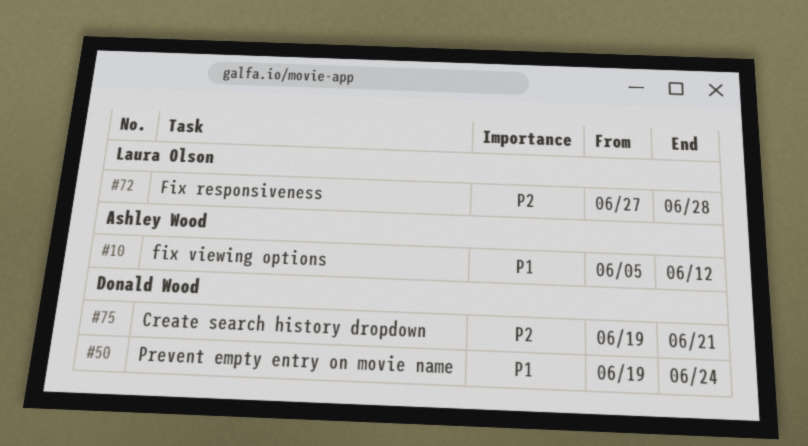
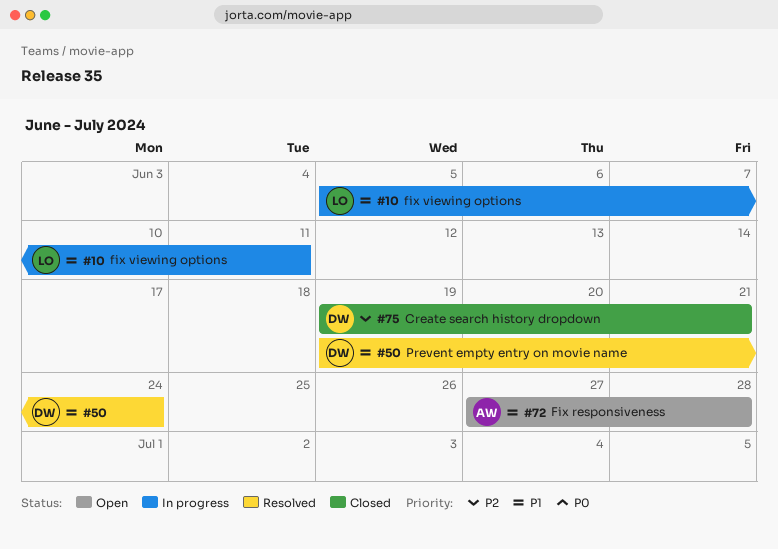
#10, owner: Ashley Wood -> Laura Olson
#10, due: Jun 12 -> Jun 11
#72, owner: Laura Olson -> Ashley Wood
#72, priority: P2 -> P1

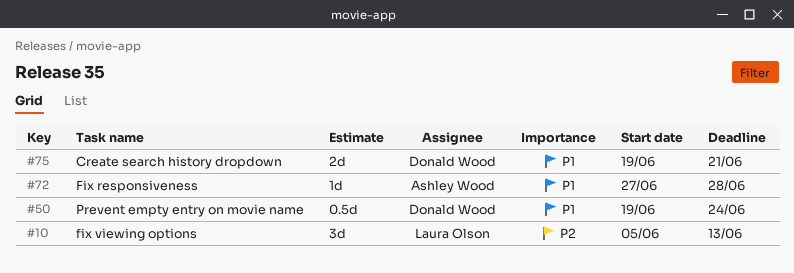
#10, priority: P1 -> P2
#10, due: Jun 11 -> Jun 13
#75, priority: P2 -> P1

